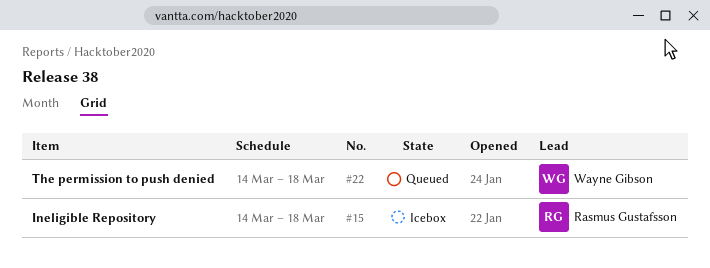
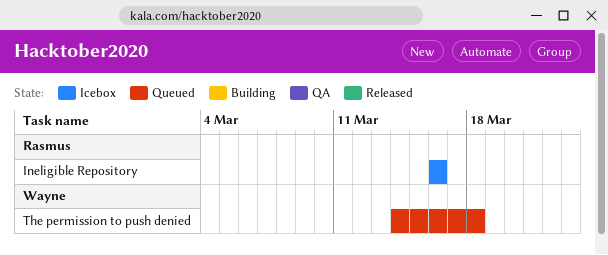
Ineligible Repository, start: Mar 14 -> Mar 16
Ineligible Repository, due: Mar 18 -> Mar 16

